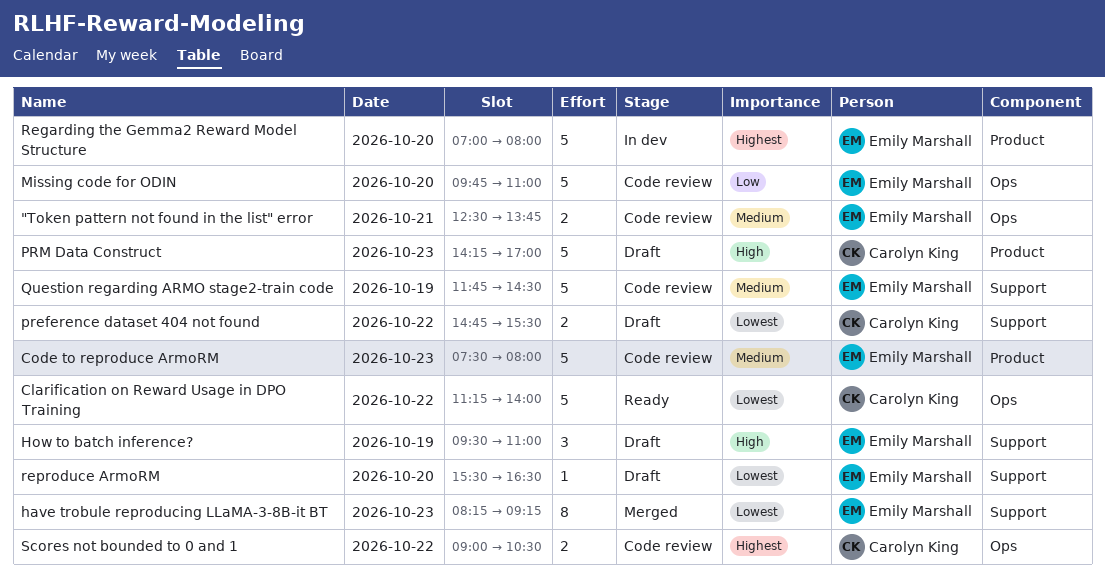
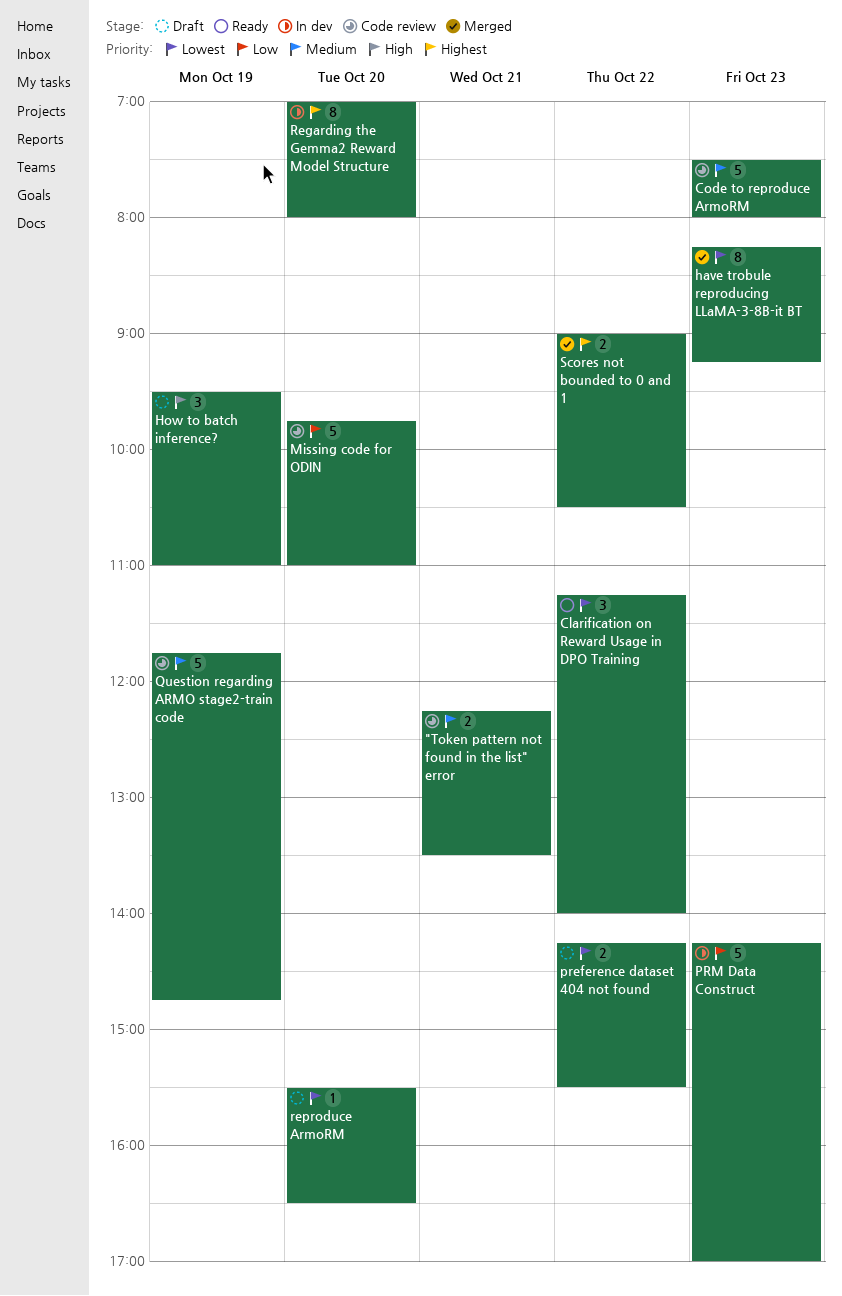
"Token pattern not found in the list" error, begins: 12:30 -> 12:15
"Token pattern not found in the list" error, ends: 13:45 -> 13:30
Clarification on Reward Usage in DPO Training, estimate: 5 -> 3
preference dataset 404 not found, begins: 14:45 -> 14:15
PRM Data Construct, status: Draft -> In dev
PRM Data Construct, priority: High -> Low
Question regarding ARMO stage2-train code, ends: 14:30 -> 14:45
Regarding the Gemma2 Reward Model Structure, estimate: 5 -> 8
Scores not bounded to 0 and 1, status: Code review -> Merged

